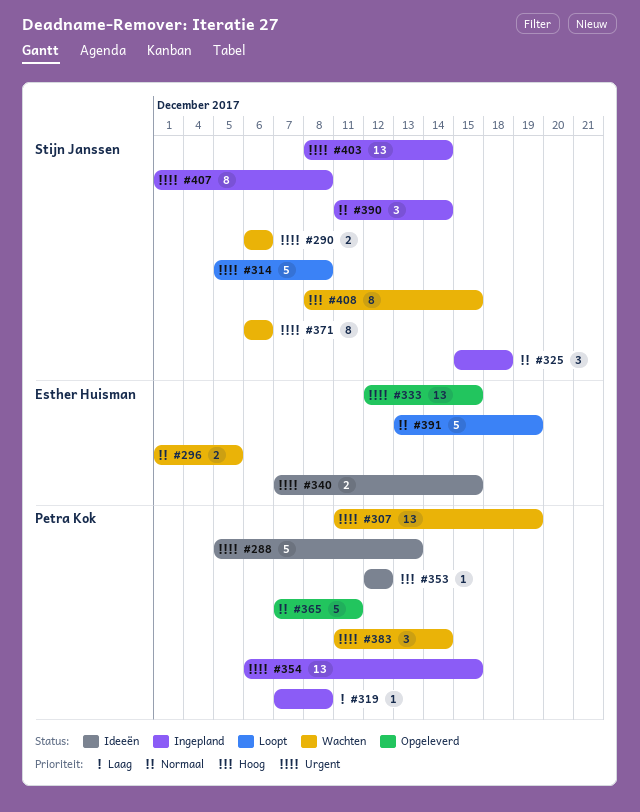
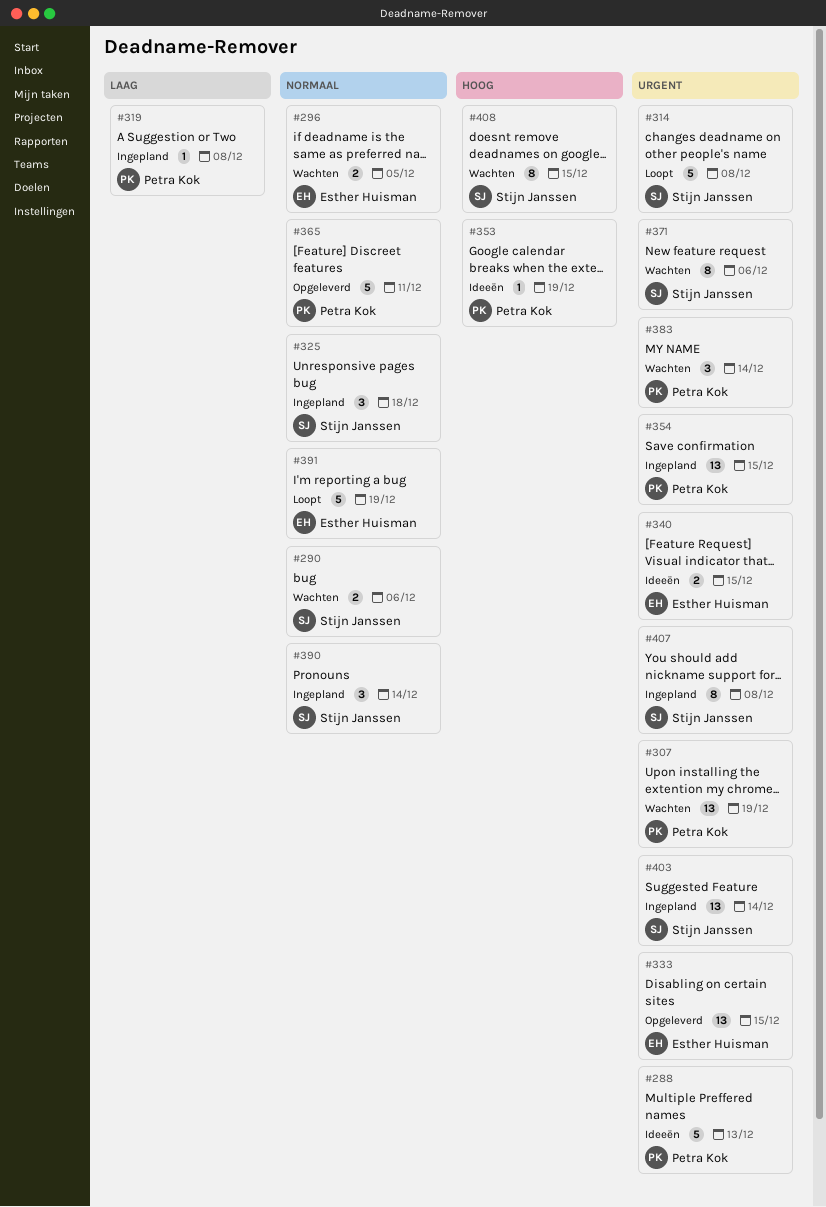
#290, priority: Urgent -> Normaal
#353, due: Dec 12 -> Dec 19

